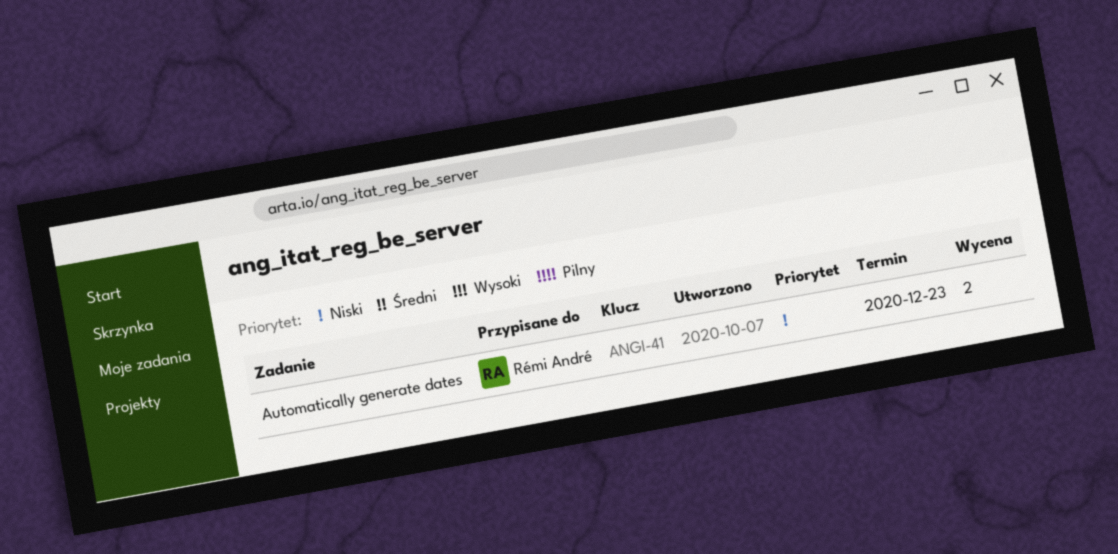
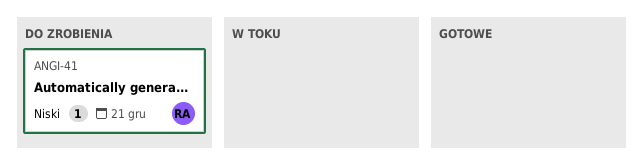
ANGI-41, estimate: 2 -> 1
ANGI-41, due: Dec 23 -> Dec 21

